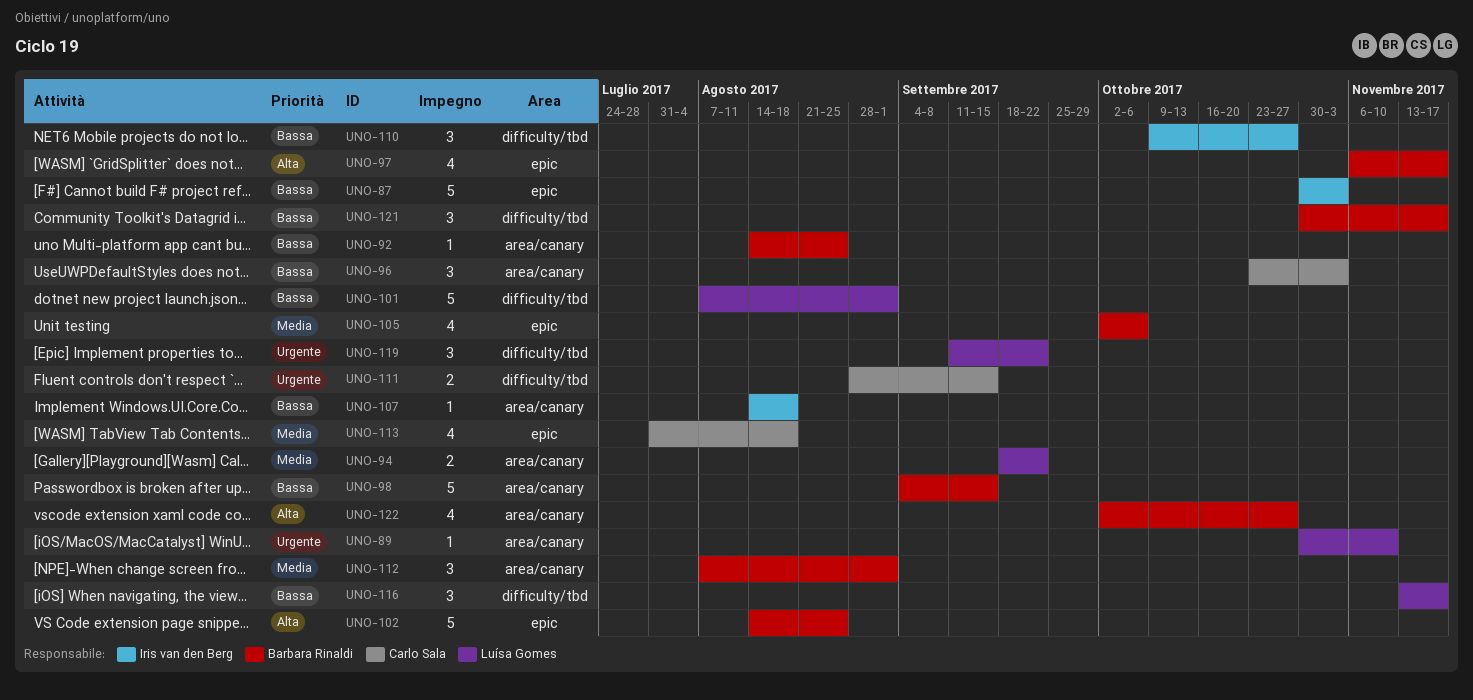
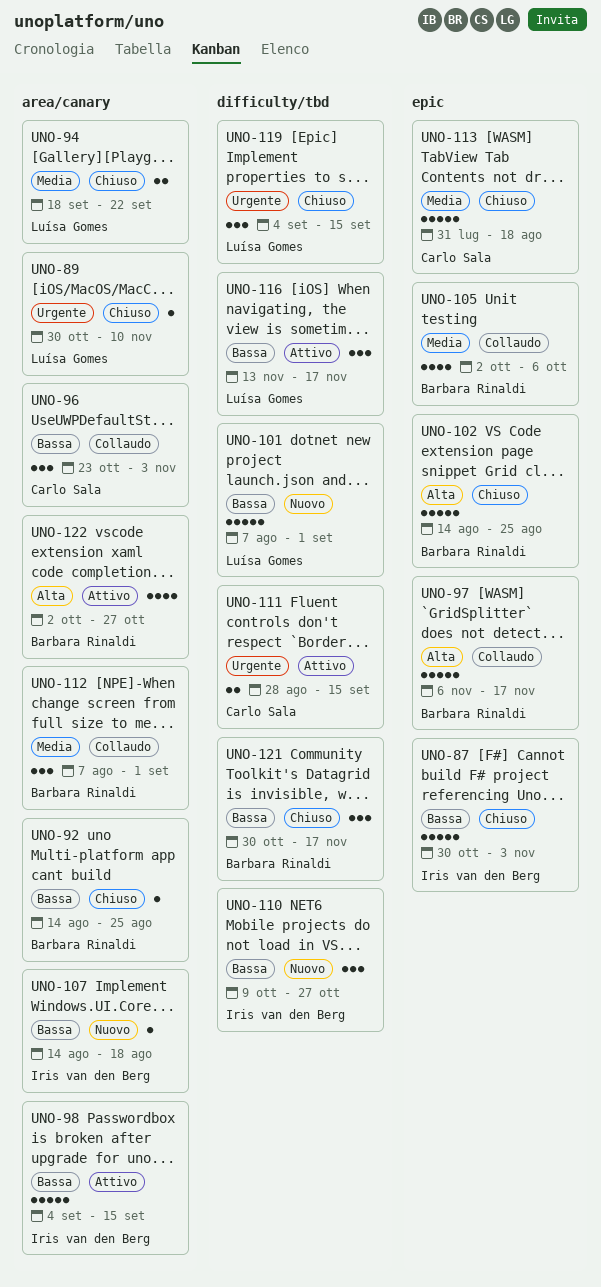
UNO-97, estimate: 4 -> 5
UNO-98, owner: Barbara Rinaldi -> Iris van den Berg
UNO-113, estimate: 4 -> 5
UNO-119, start: Sep 11 -> Sep 4
UNO-119, due: Sep 22 -> Sep 15

